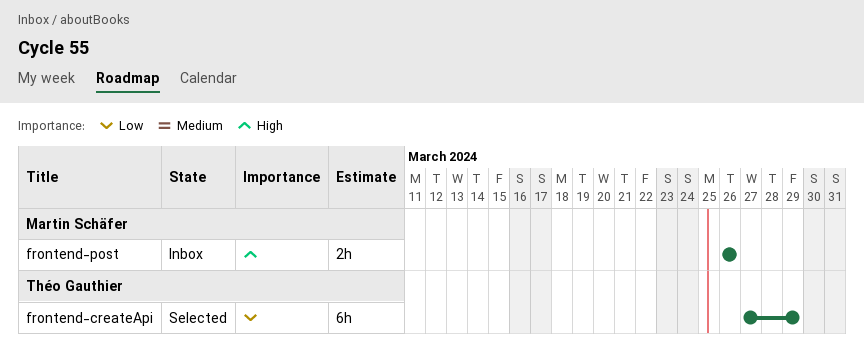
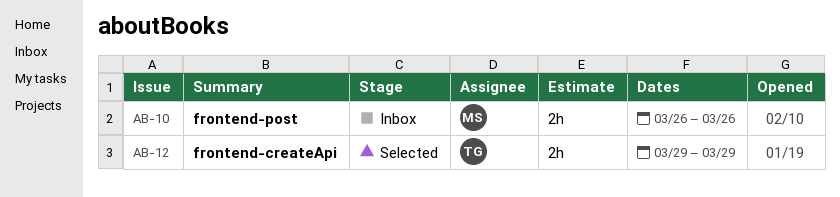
frontend-createApi, estimate: 6h -> 2h
frontend-createApi, start: Mar 27 -> Mar 29

